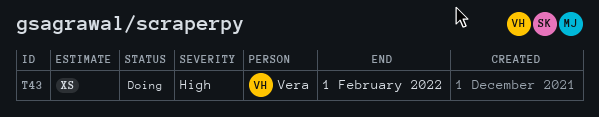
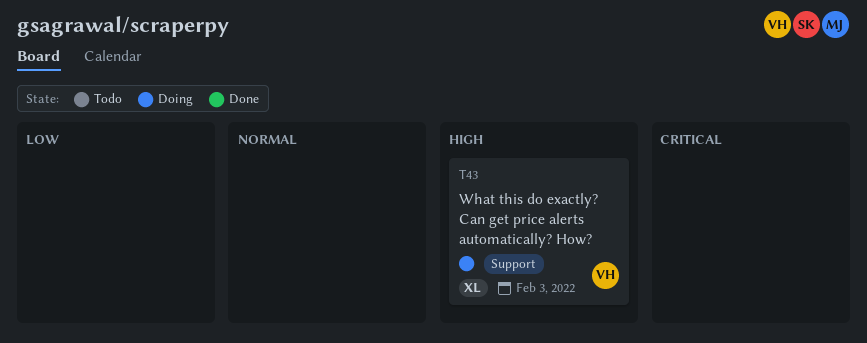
T43, estimate: XS -> XL
T43, due: Feb 1 -> Feb 3

